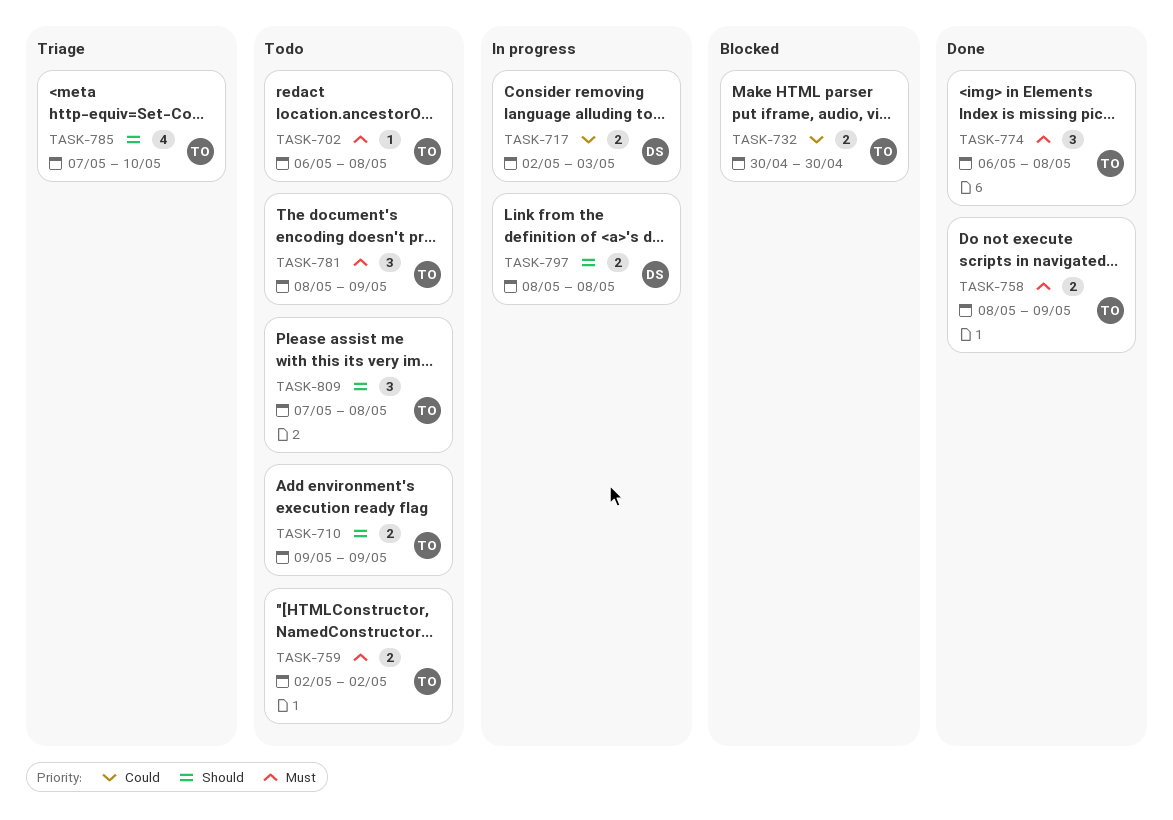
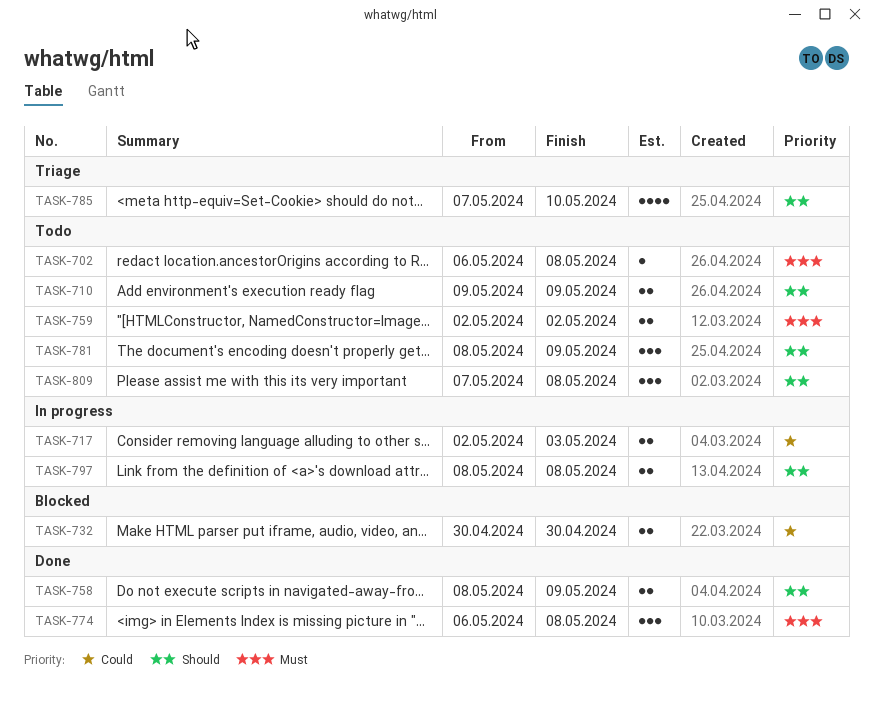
TASK-758, priority: Must -> Should
TASK-781, priority: Must -> Should

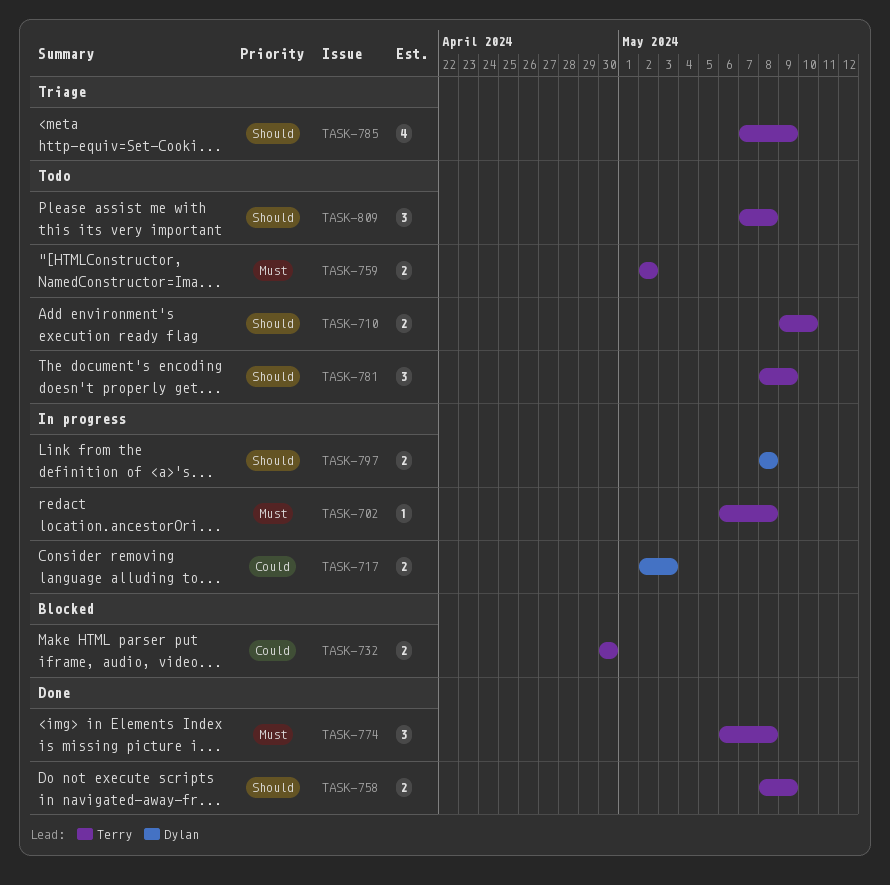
TASK-702, status: Todo -> In progress
TASK-710, due: May 9 -> May 10
TASK-785, due: May 10 -> May 9

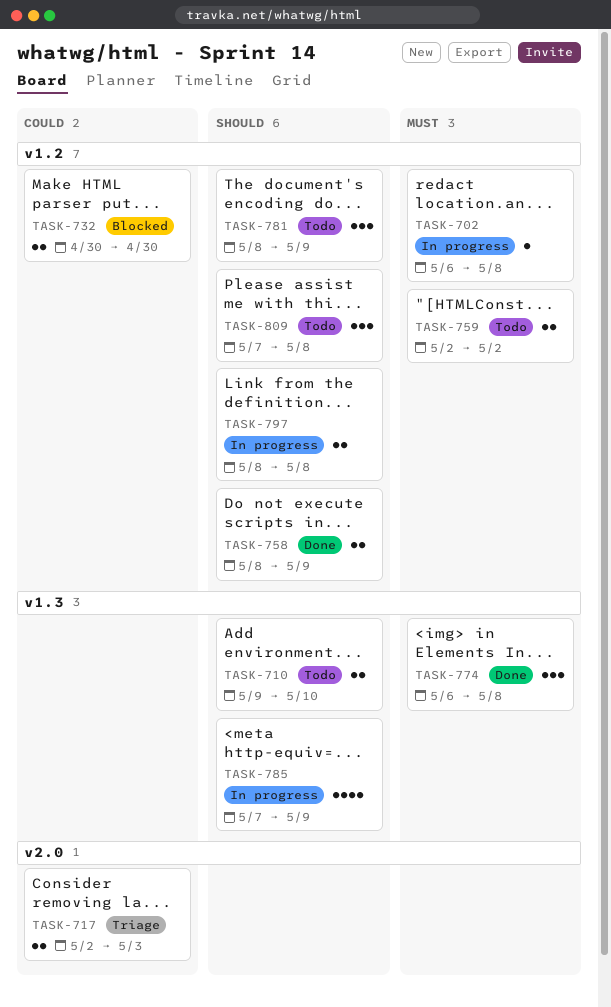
TASK-717, status: In progress -> Triage
TASK-785, status: Triage -> In progress

